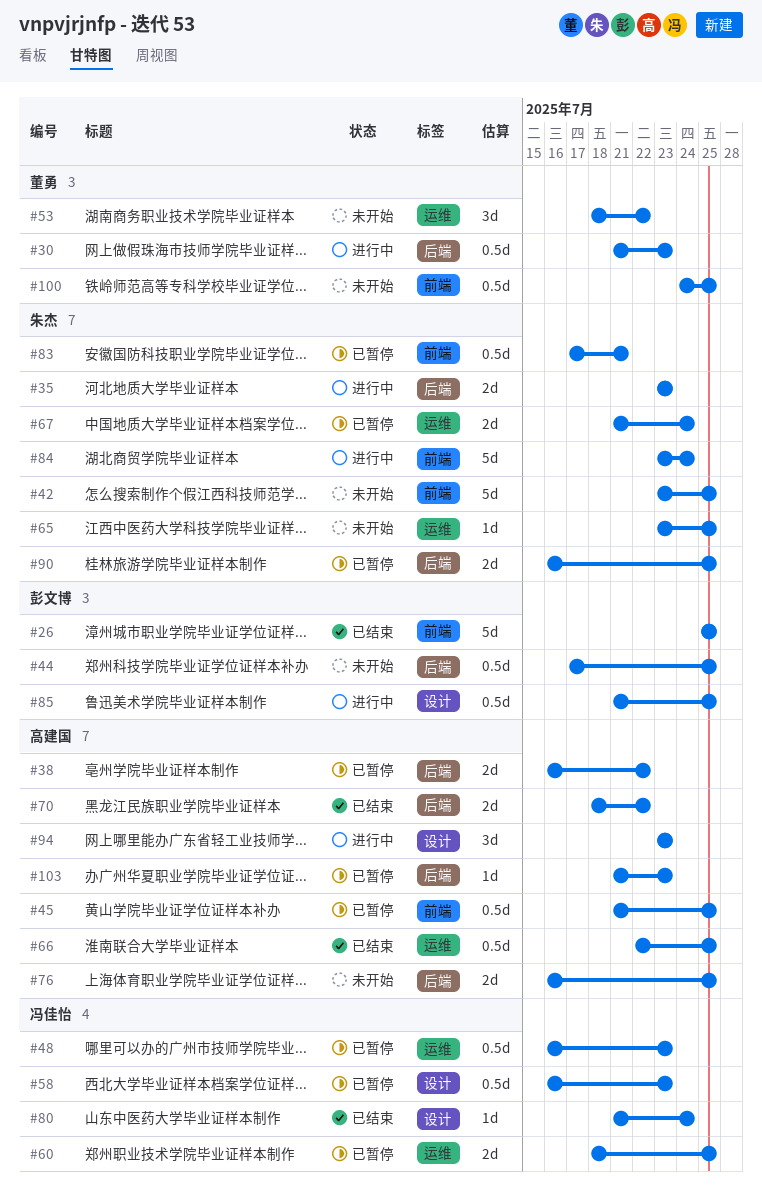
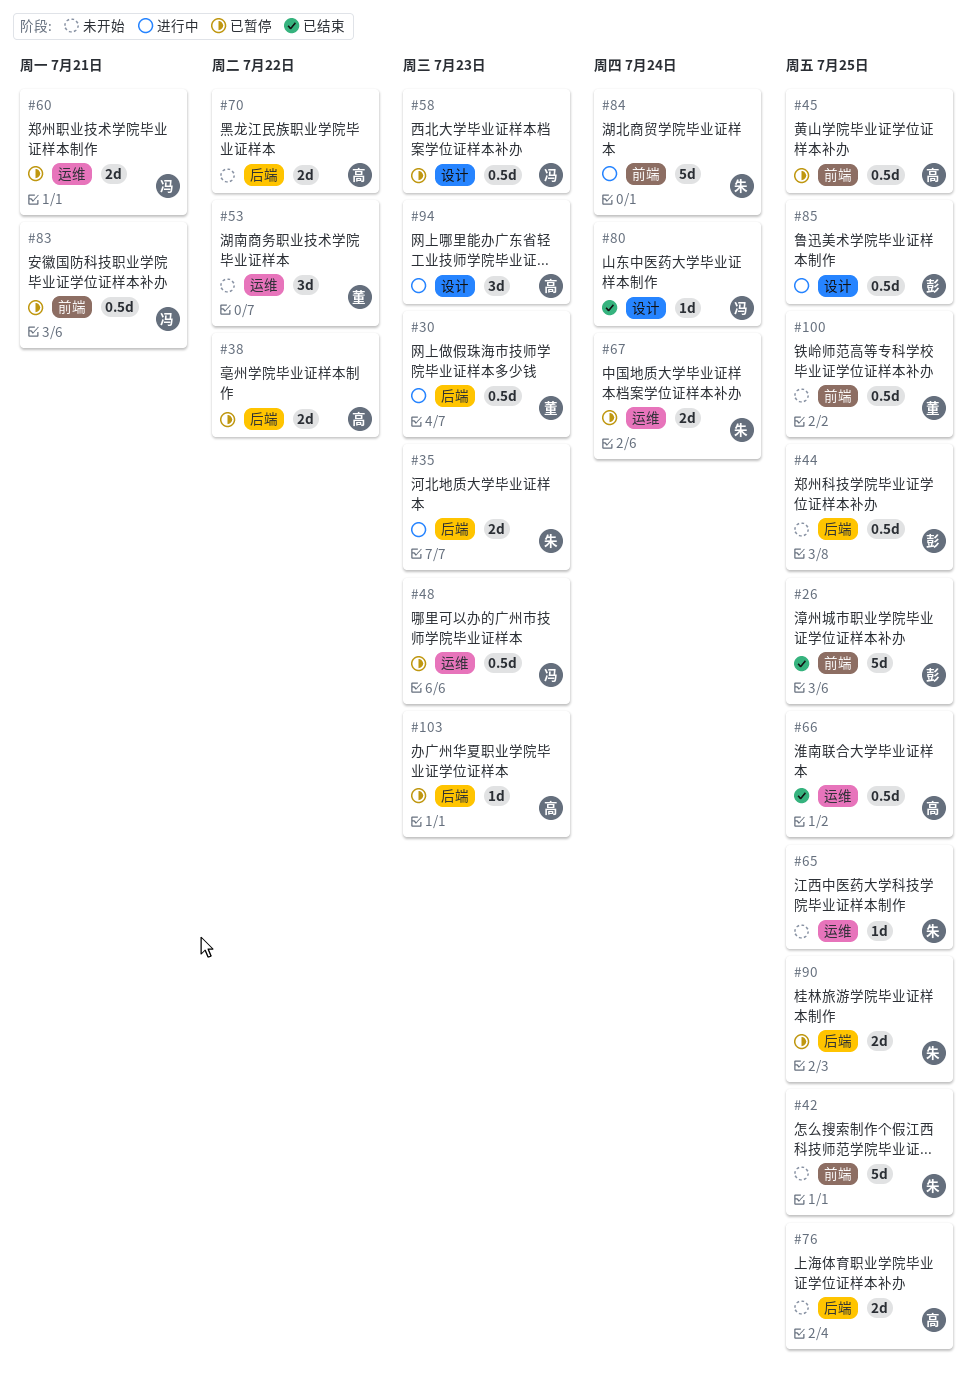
#60, due: Jul 25 -> Jul 21
#70, status: 已结束 -> 未开始
#83, owner: 朱杰 -> 冯佳怡

